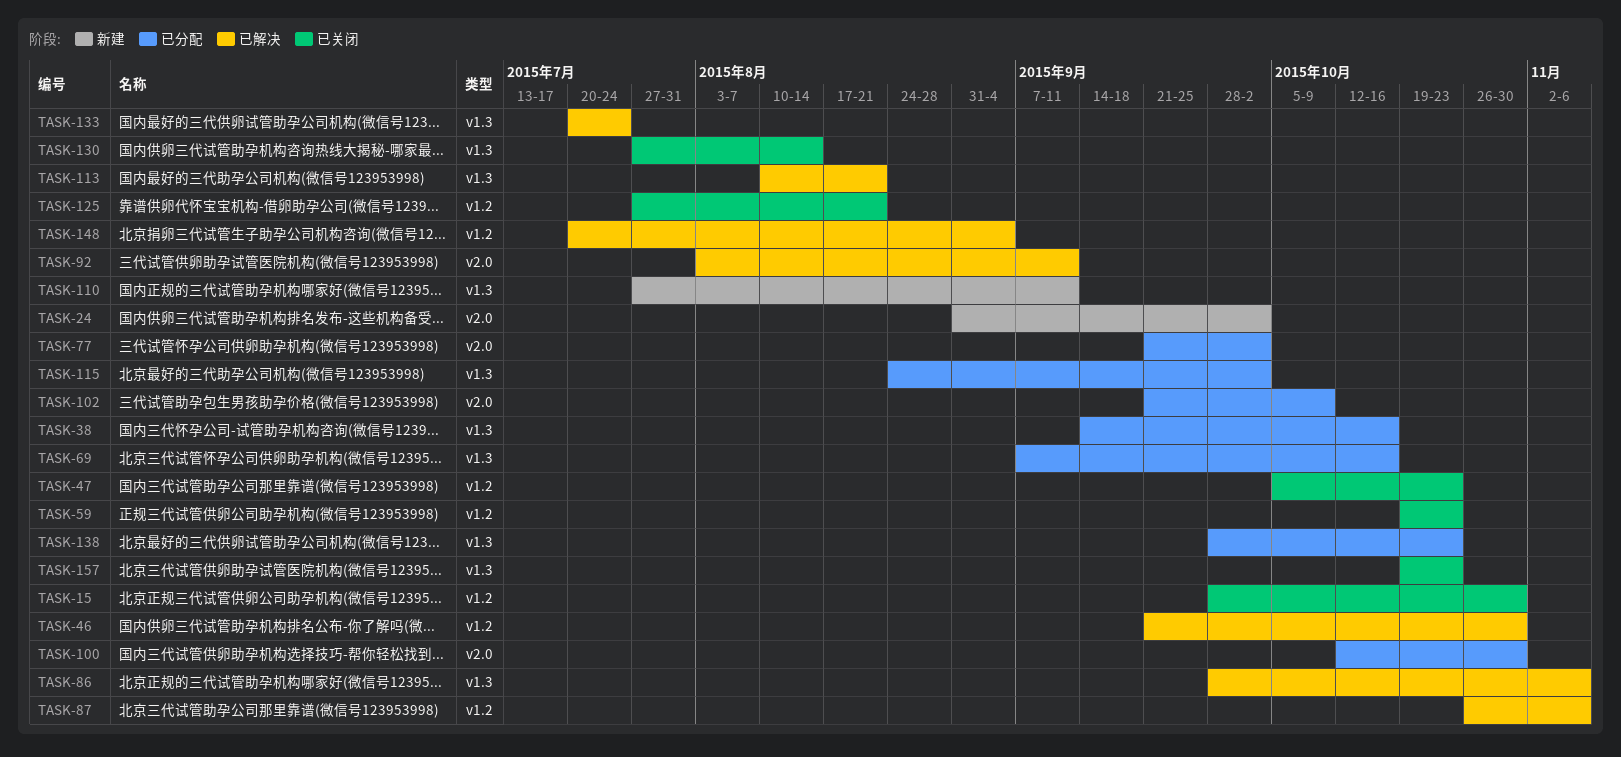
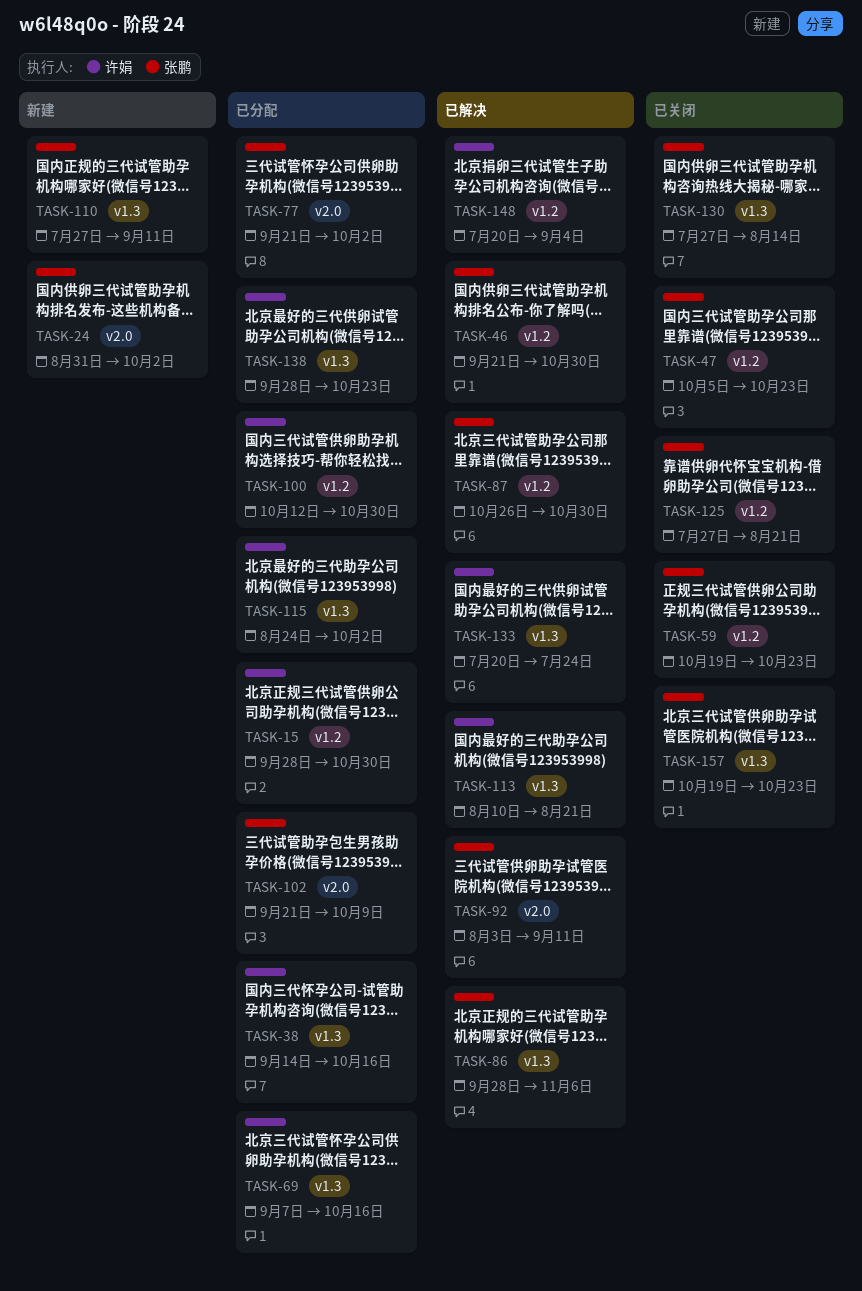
TASK-15, status: 已关闭 -> 已分配
TASK-87, due: Nov 6 -> Oct 30
TASK-100, label: v2.0 -> v1.2

